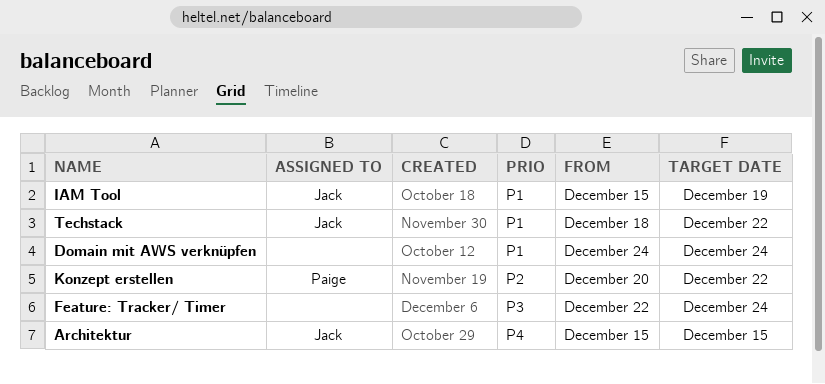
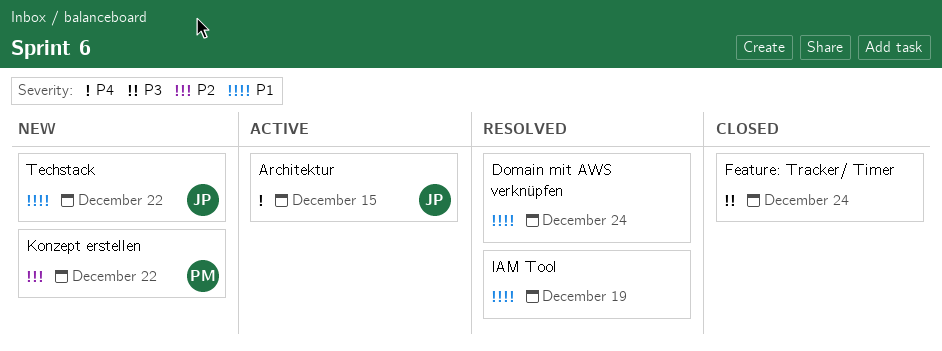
IAM Tool, owner: Jack -> none

